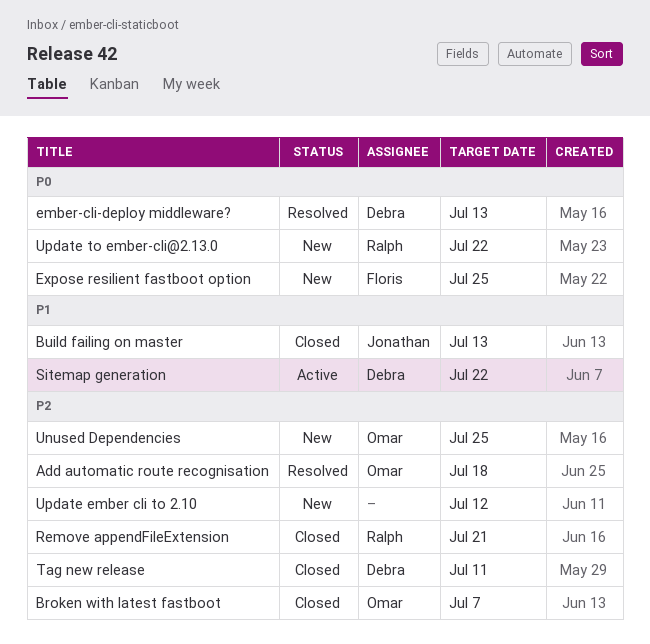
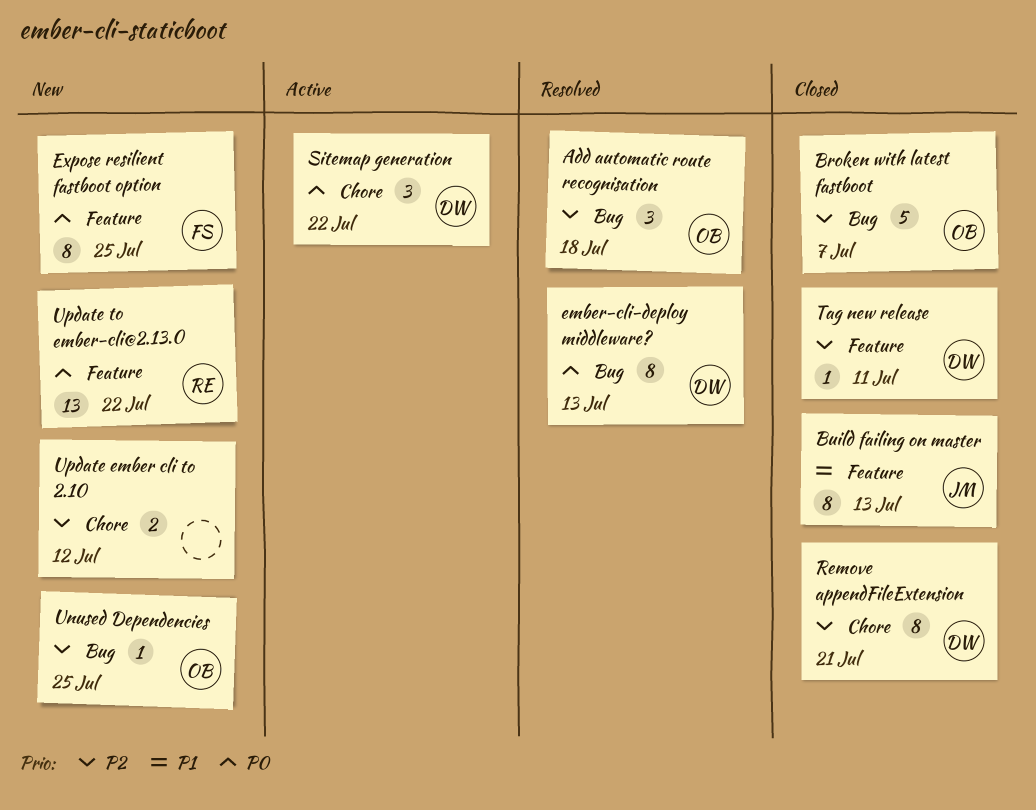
Remove appendFileExtension, owner: Ralph -> Debra
Sitemap generation, priority: P1 -> P0

